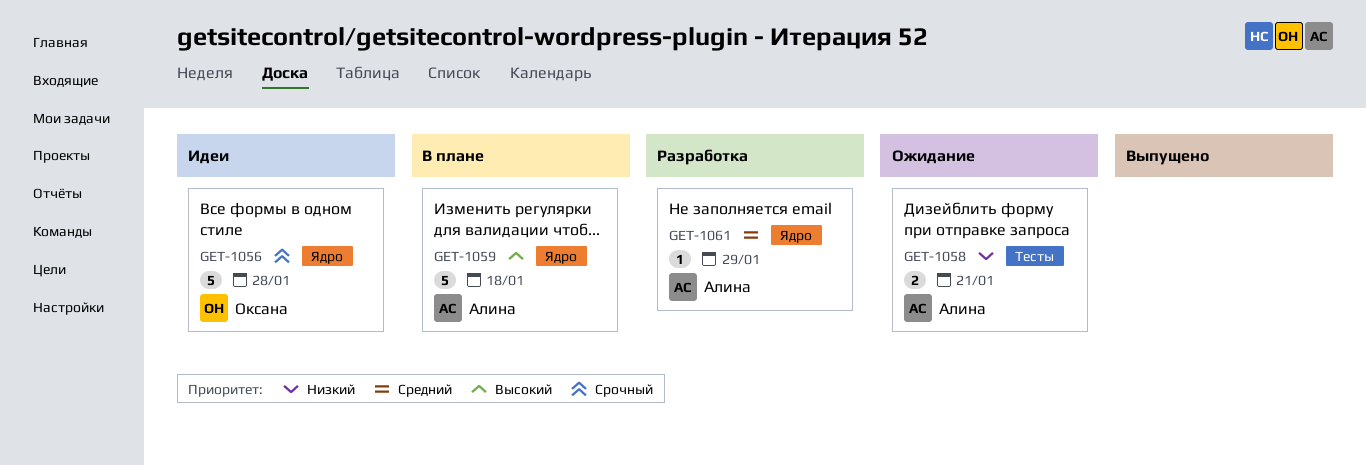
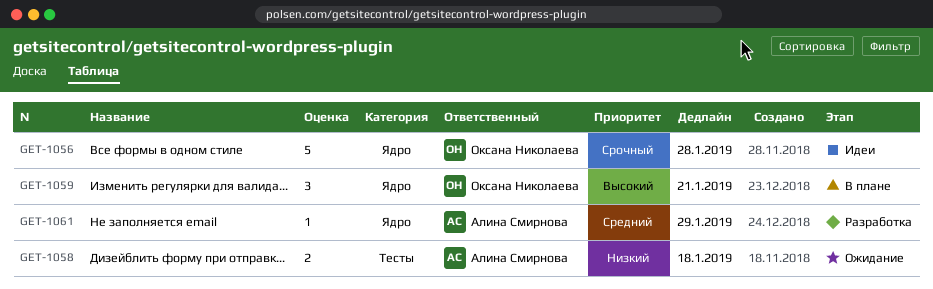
GET-1058, due: Jan 21 -> Jan 18
GET-1059, owner: Алина Смирнова -> Оксана Николаева
GET-1059, estimate: 5 -> 3
GET-1059, due: Jan 18 -> Jan 21

